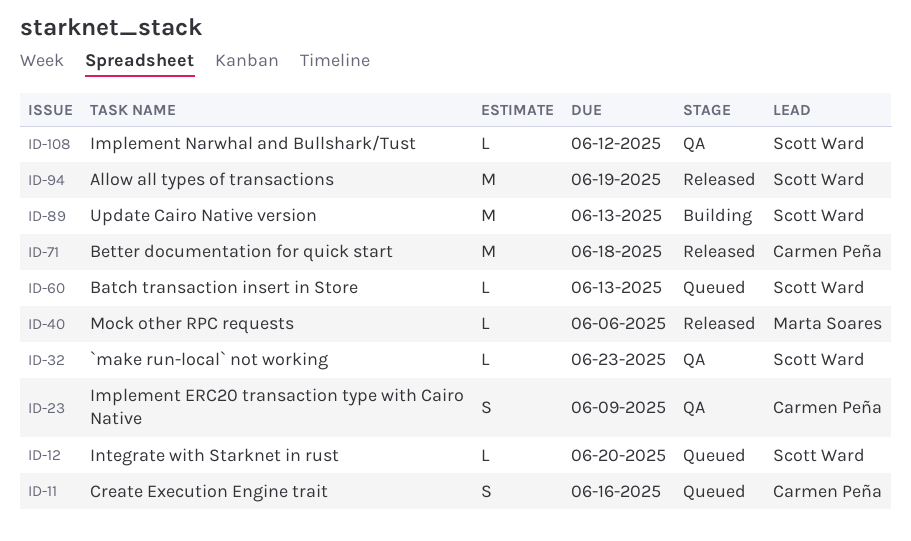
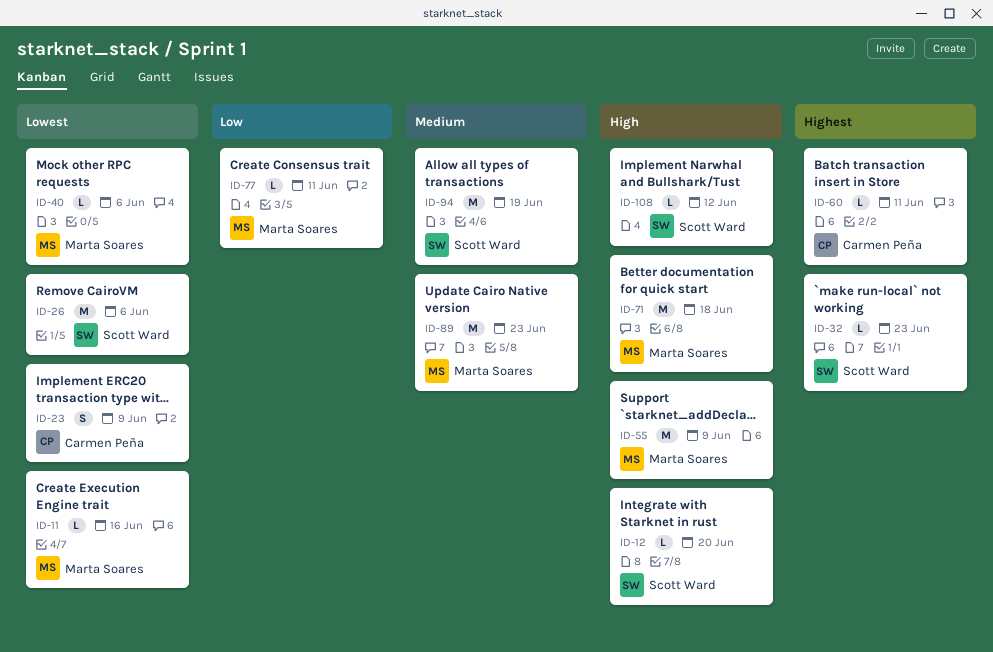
ID-11, owner: Carmen Peña -> Marta Soares
ID-11, estimate: S -> L
ID-26: none -> present
ID-55: none -> present
ID-60, owner: Scott Ward -> Carmen Peña
ID-60, due: Jun 13 -> Jun 11
ID-71, owner: Carmen Peña -> Marta Soares
ID-77: none -> present
ID-89, owner: Scott Ward -> Marta Soares
ID-89, due: Jun 13 -> Jun 23

